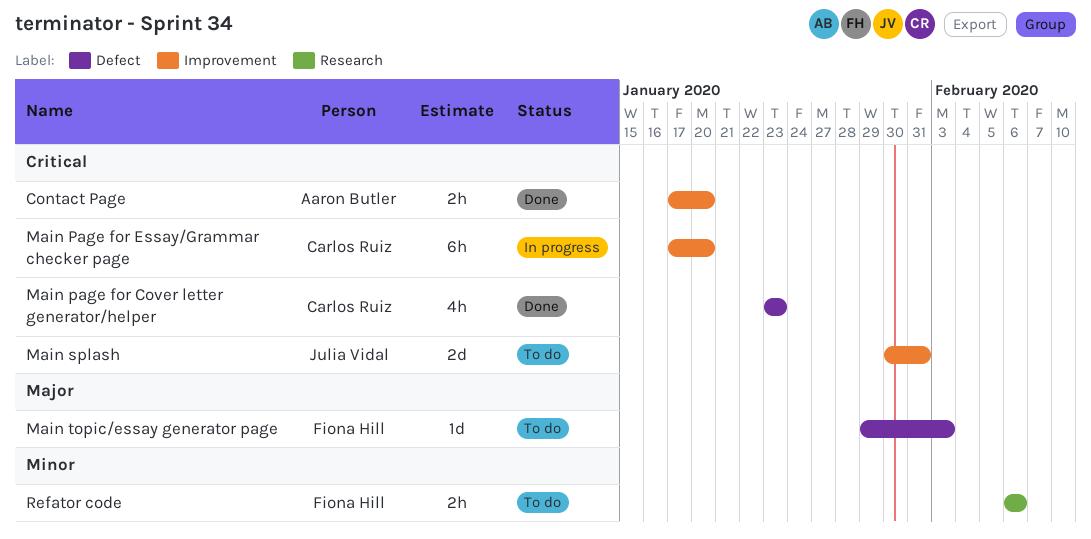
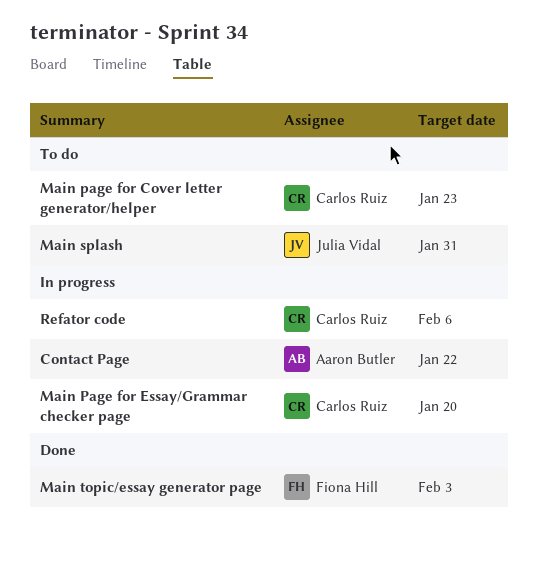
Contact Page, status: Done -> In progress
Contact Page, due: Jan 20 -> Jan 22
Main page for Cover letter generator/helper, status: Done -> To do
Main topic/essay generator page, status: To do -> Done
Refator code, status: To do -> In progress
Refator code, owner: Fiona Hill -> Carlos Ruiz

